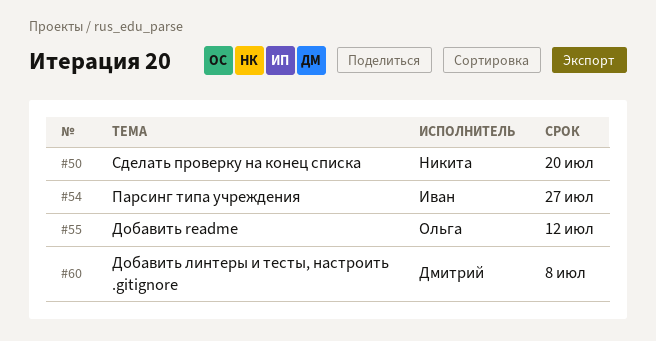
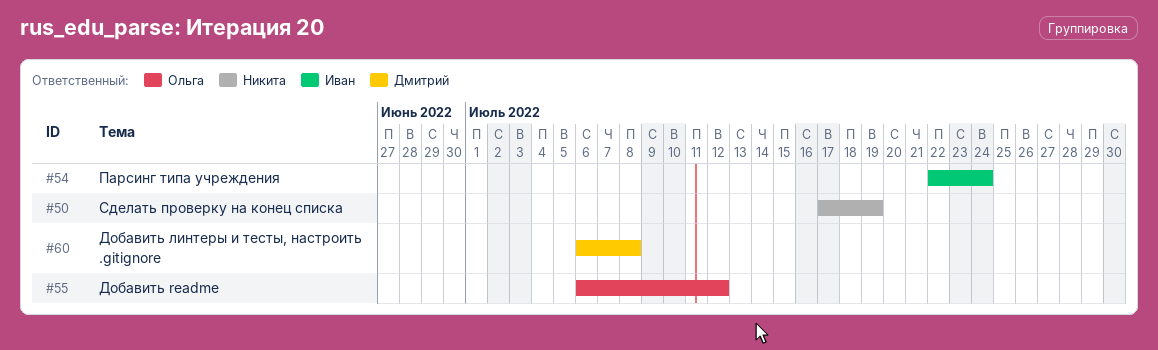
#50, due: Jul 20 -> Jul 19
#54, due: Jul 27 -> Jul 24

